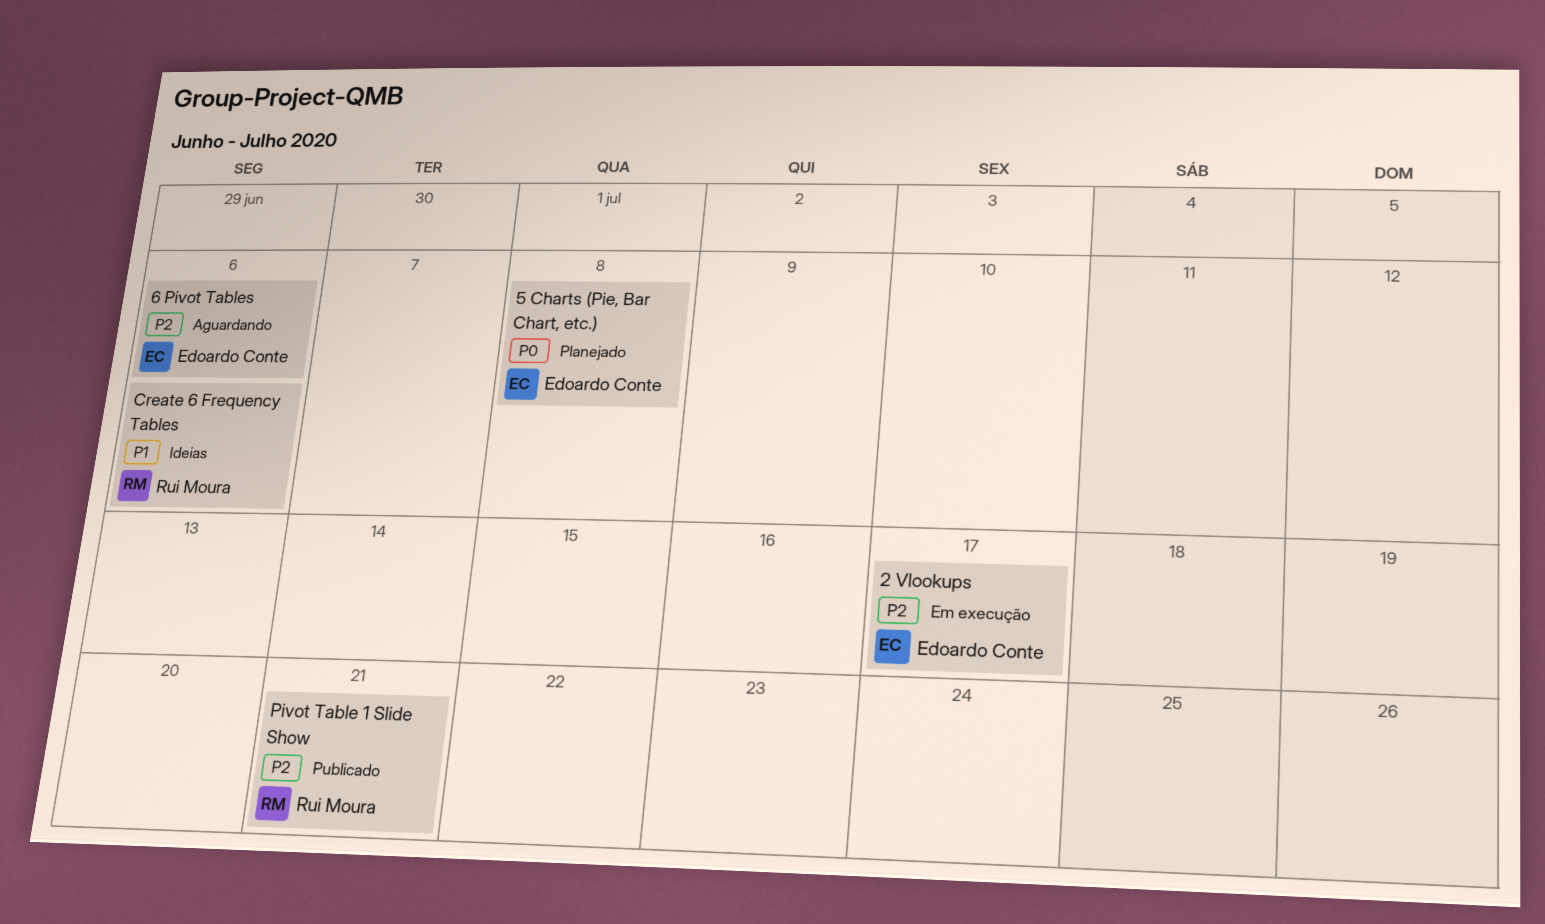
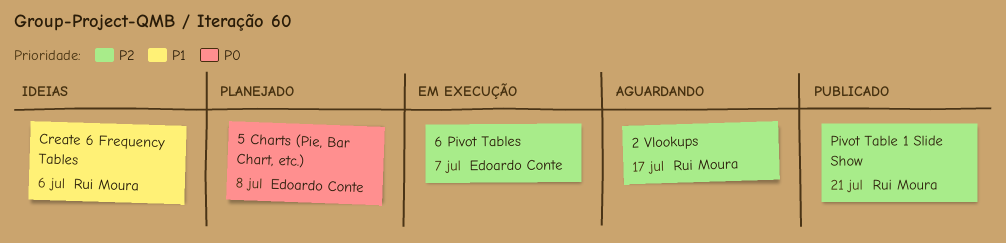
2 Vlookups, status: Em execução -> Aguardando
2 Vlookups, owner: Edoardo Conte -> Rui Moura
6 Pivot Tables, status: Aguardando -> Em execução
6 Pivot Tables, due: Jul 6 -> Jul 7

